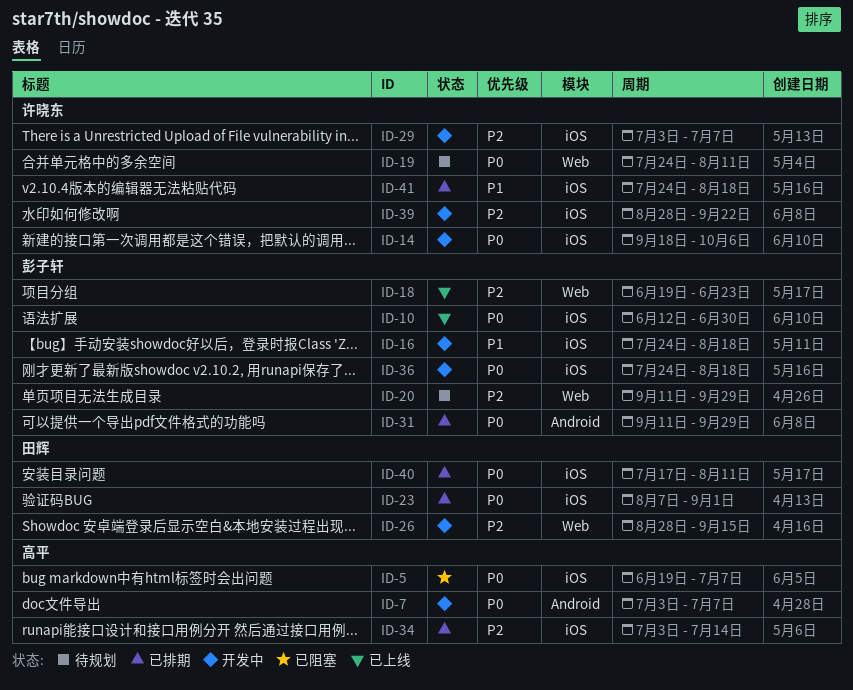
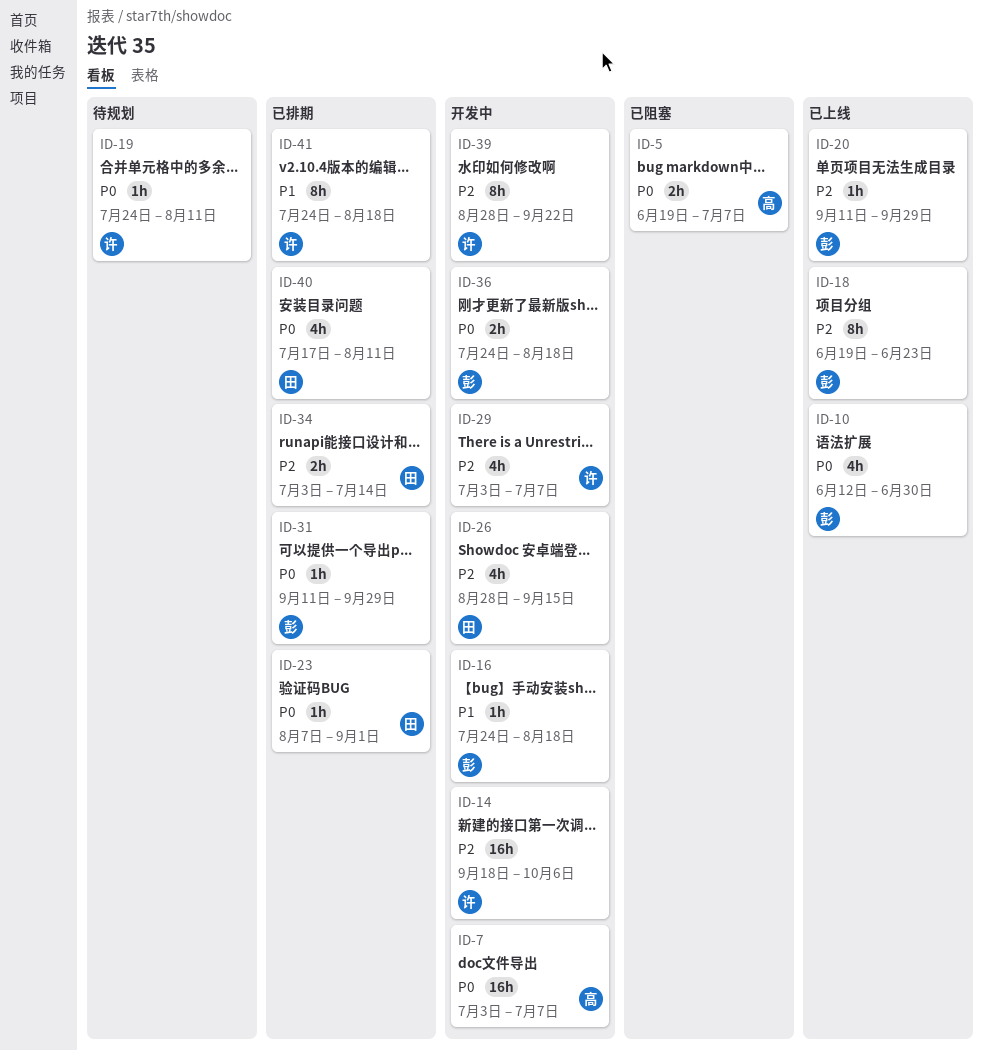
ID-14, priority: P0 -> P2
ID-20, status: 待规划 -> 已上线
ID-34, owner: 高平 -> 田辉

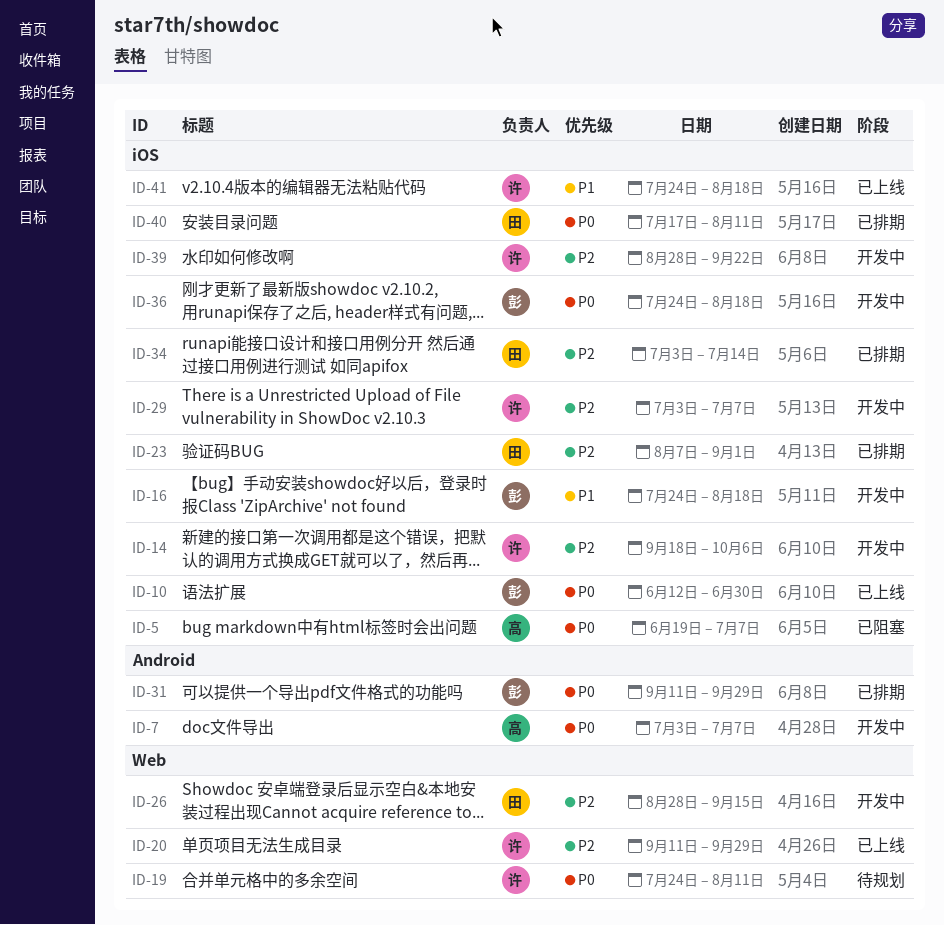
ID-18: present -> none
ID-20, owner: 彭 -> 许
ID-23, priority: P0 -> P2
ID-41, status: 已排期 -> 已上线

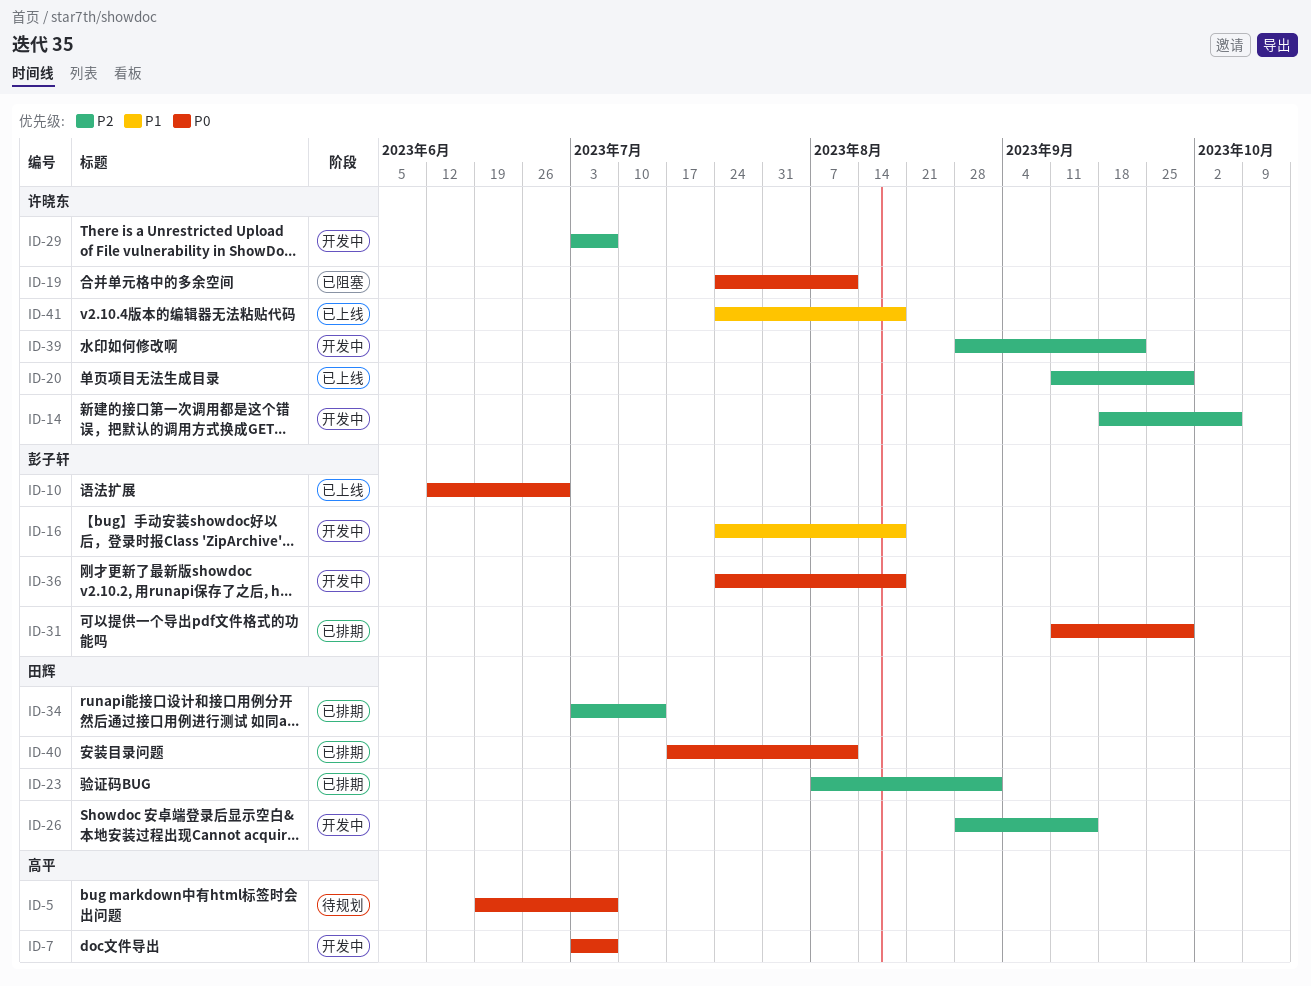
ID-5, status: 已阻塞 -> 待规划
ID-19, status: 待规划 -> 已阻塞

